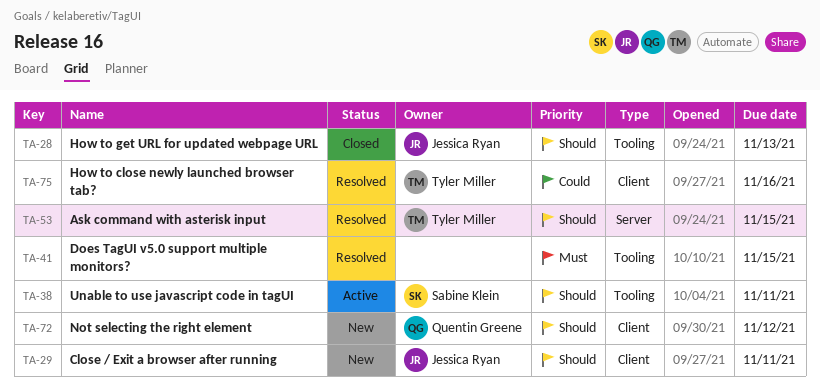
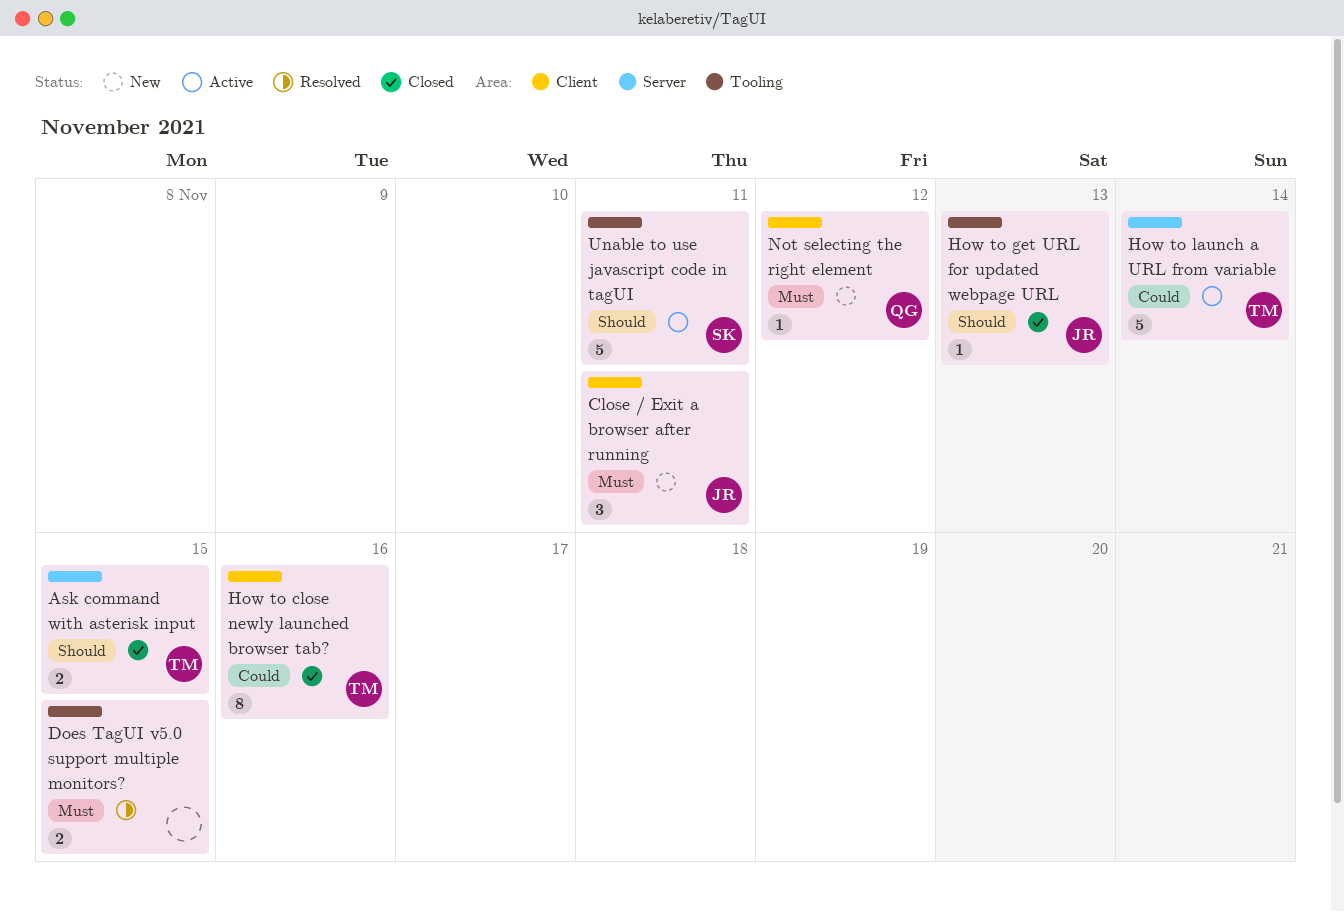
Ask command with asterisk input, status: Resolved -> Closed
Close / Exit a browser after running, priority: Should -> Must
How to close newly launched browser tab?, status: Resolved -> Closed
How to launch a URL from variable: none -> present
Not selecting the right element, priority: Should -> Must

